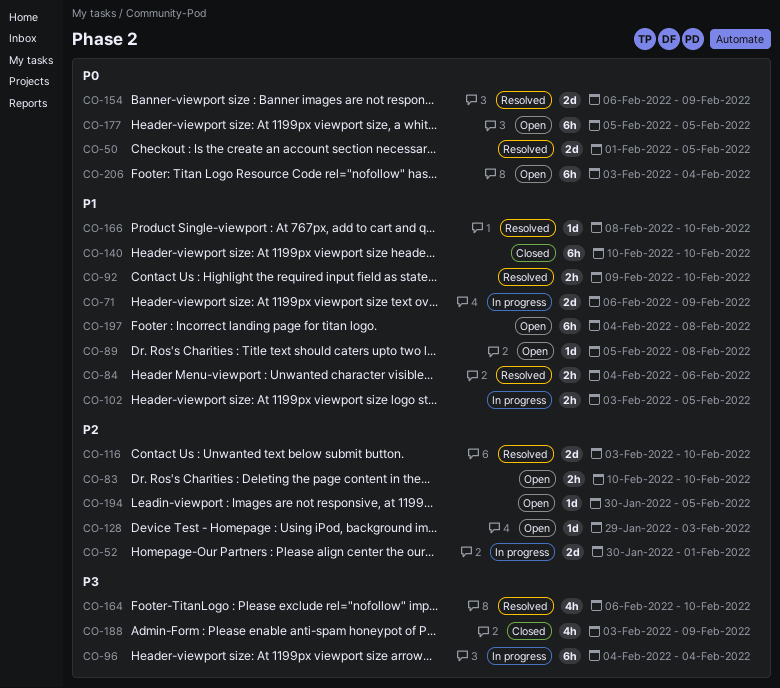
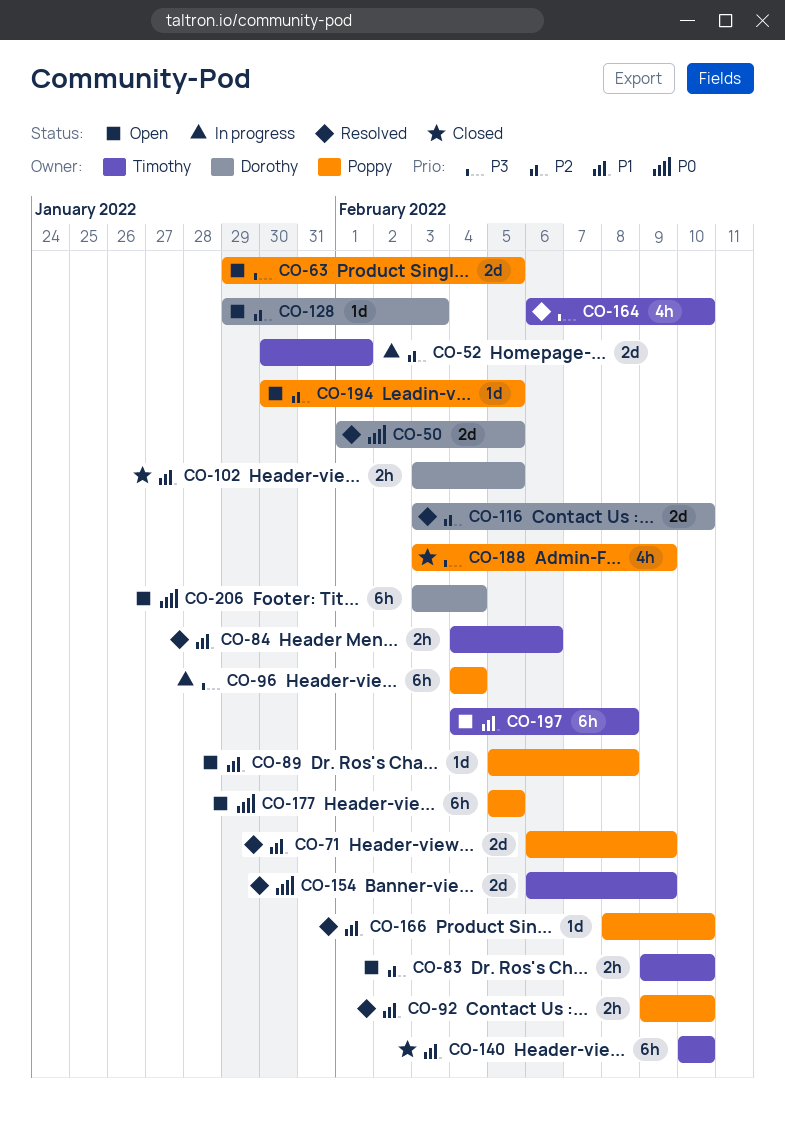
CO-63: none -> present
CO-71, status: In progress -> Resolved
CO-83, start: Feb 10 -> Feb 9
CO-102, status: In progress -> Closed

